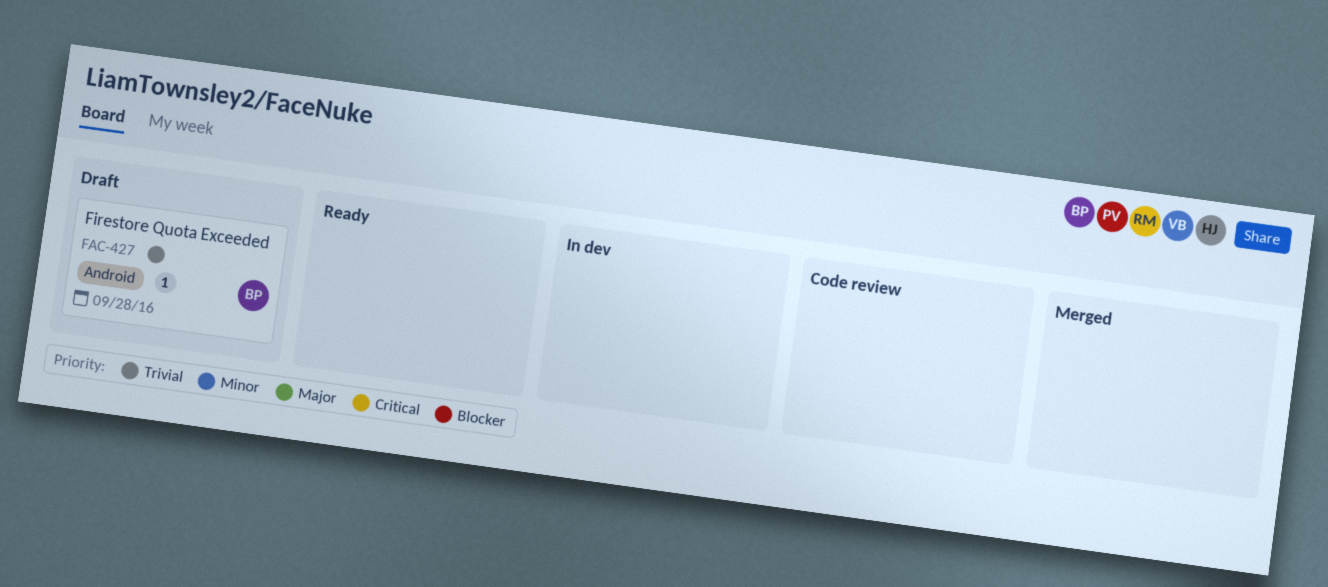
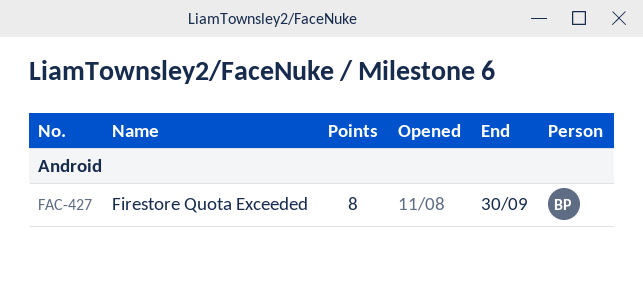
FAC-427, estimate: 1 -> 8
FAC-427, due: Sep 28 -> Sep 30

